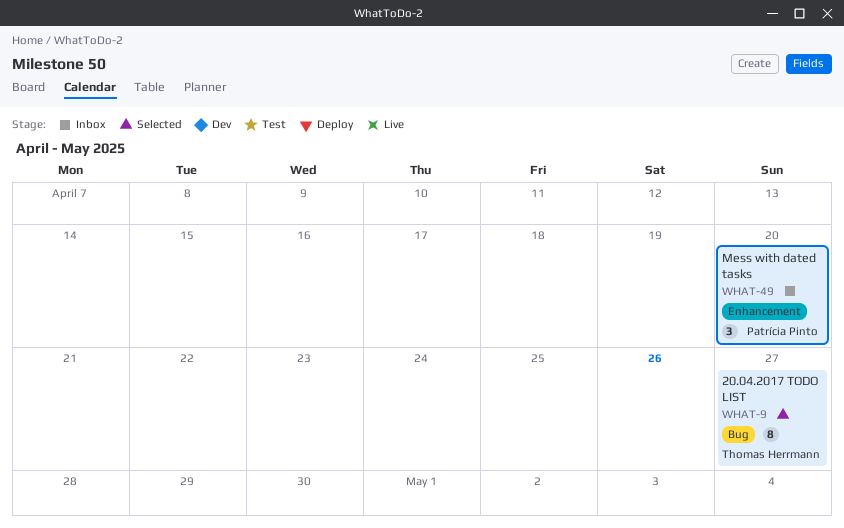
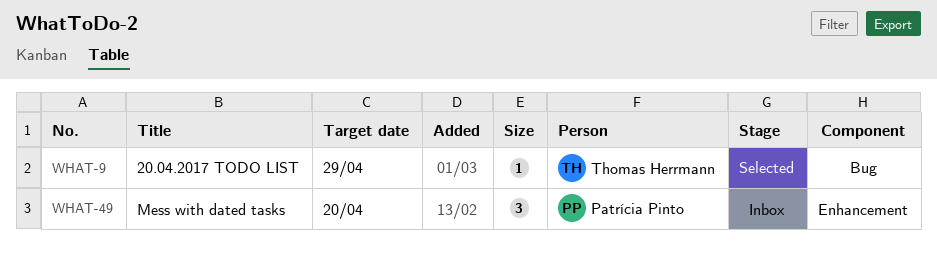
WHAT-9, estimate: 8 -> 1
WHAT-9, due: Apr 27 -> Apr 29

